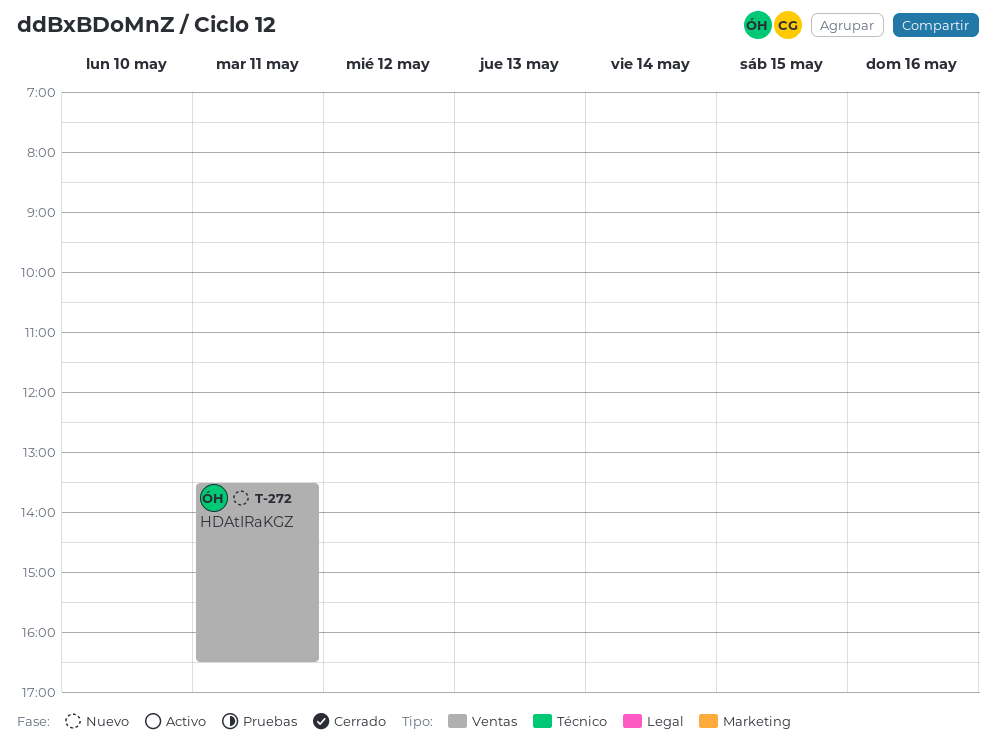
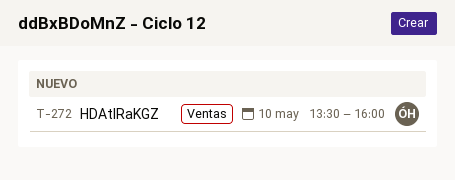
T-272, day: May 11 -> May 10
T-272, ends: 16:30 -> 16:00

